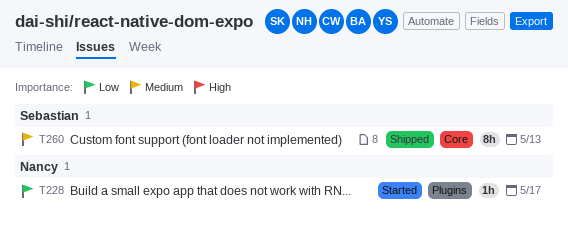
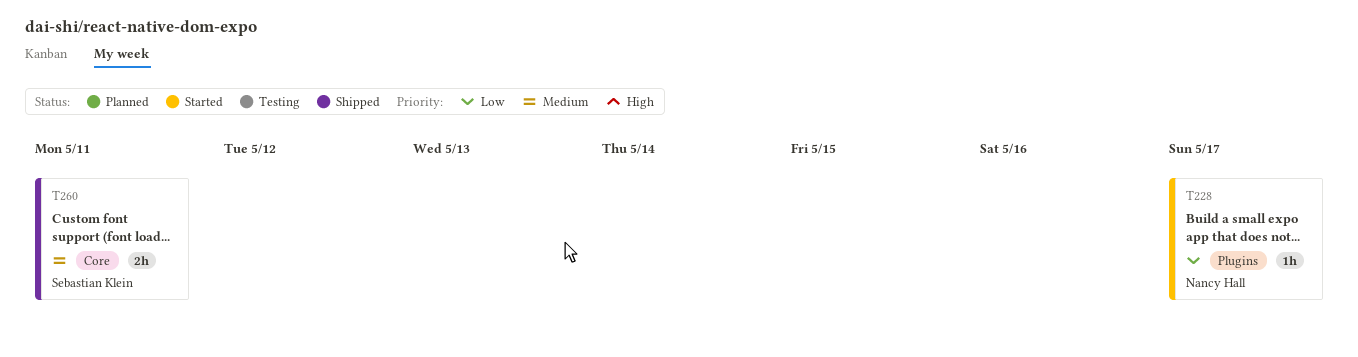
T260, estimate: 8h -> 2h
T260, due: May 13 -> May 11

